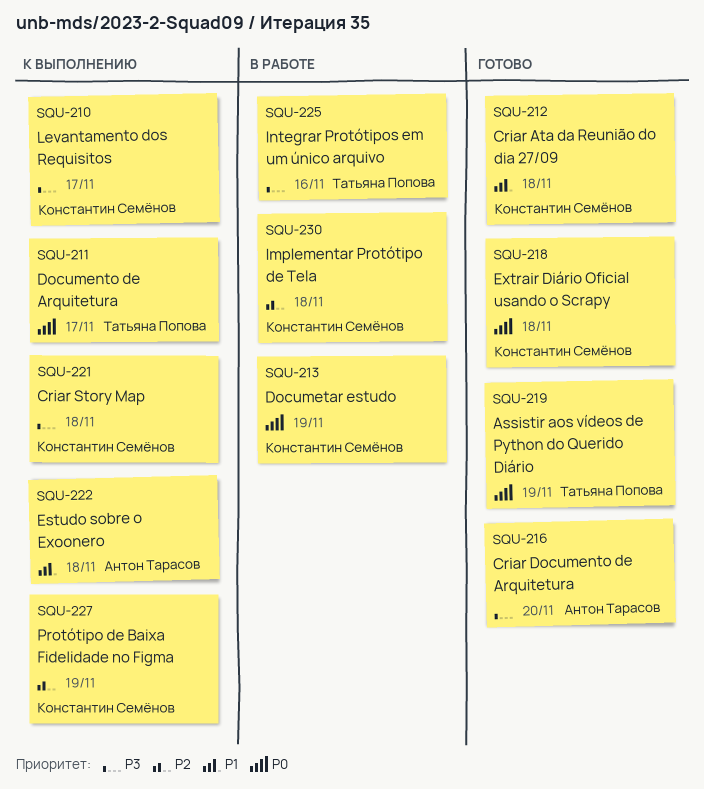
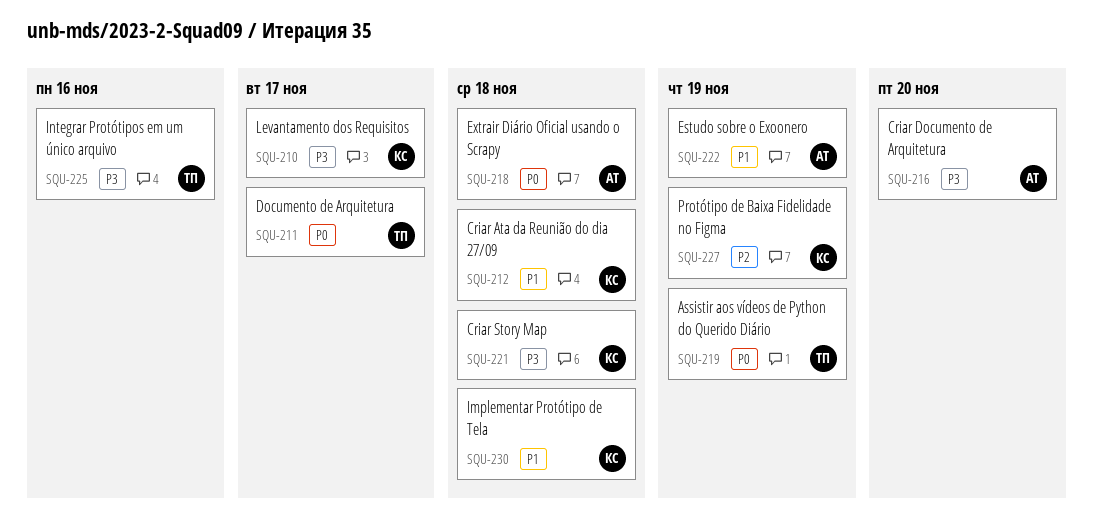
SQU-213: present -> none
SQU-218, owner: Константин Семёнов -> Антон Тарасов
SQU-222, due: Nov 18 -> Nov 19
SQU-230, priority: P2 -> P1

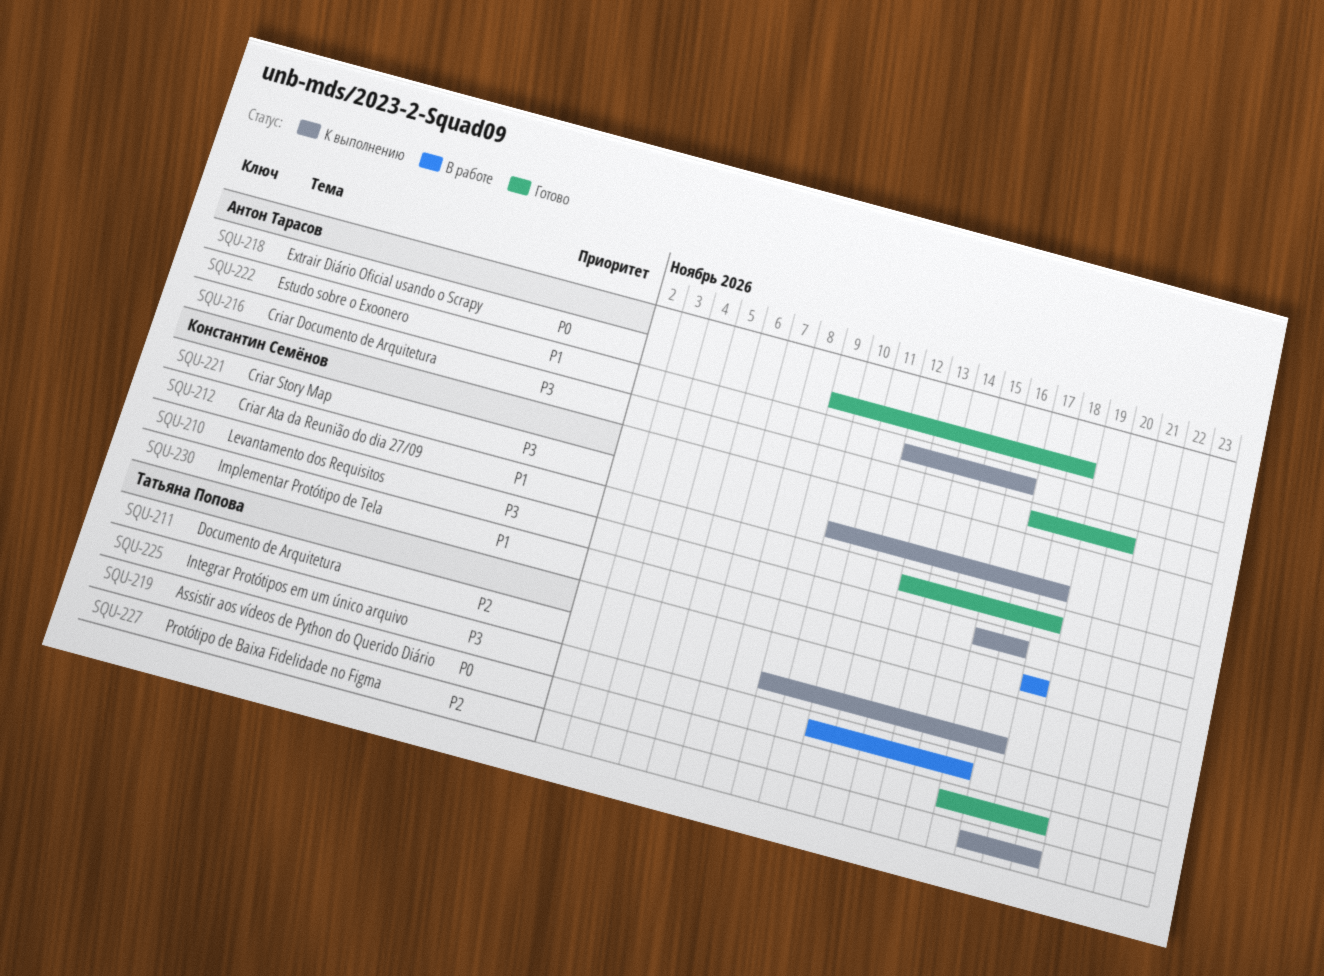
SQU-211, priority: P0 -> P2
SQU-222, due: Nov 19 -> Nov 16
SQU-227, owner: Константин Семёнов -> Татьяна Попова

